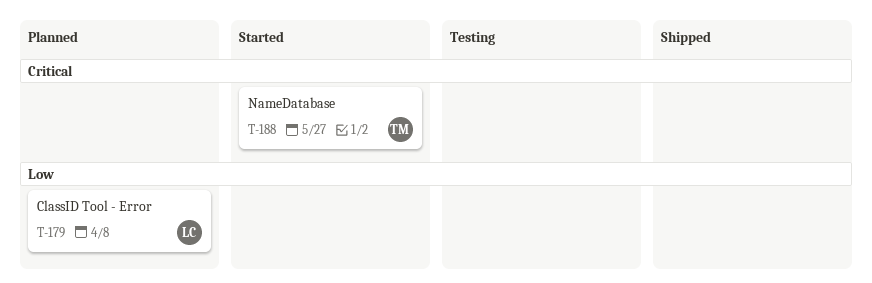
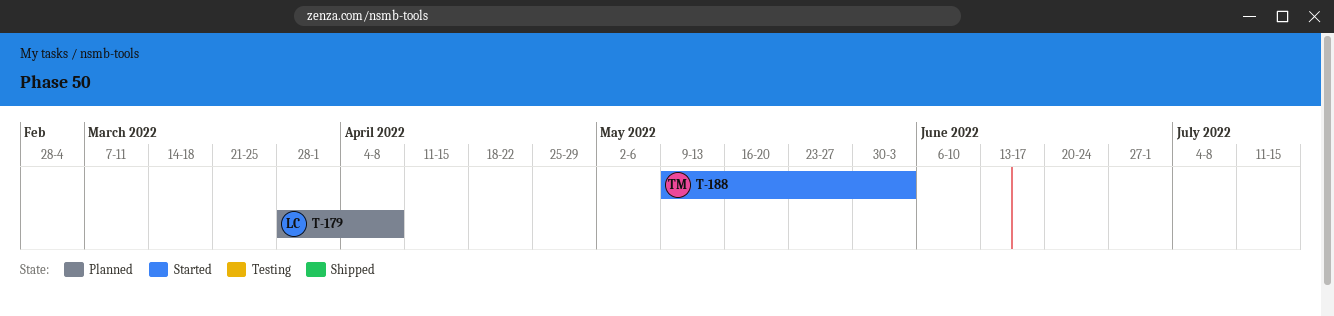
T-188, due: May 27 -> Jun 3

